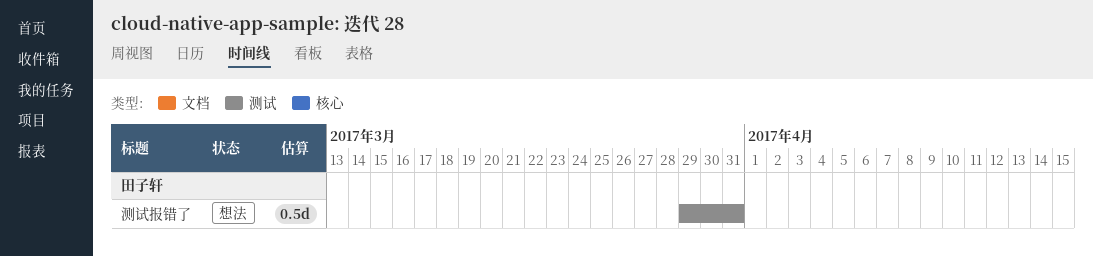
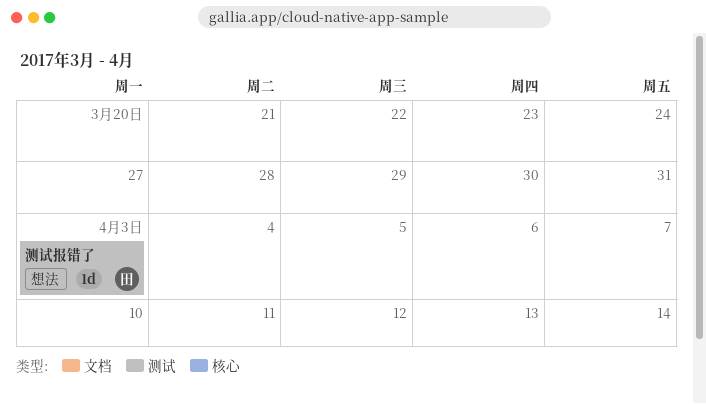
测试报错了, estimate: 0.5d -> 1d
测试报错了, due: Mar 31 -> Apr 3

